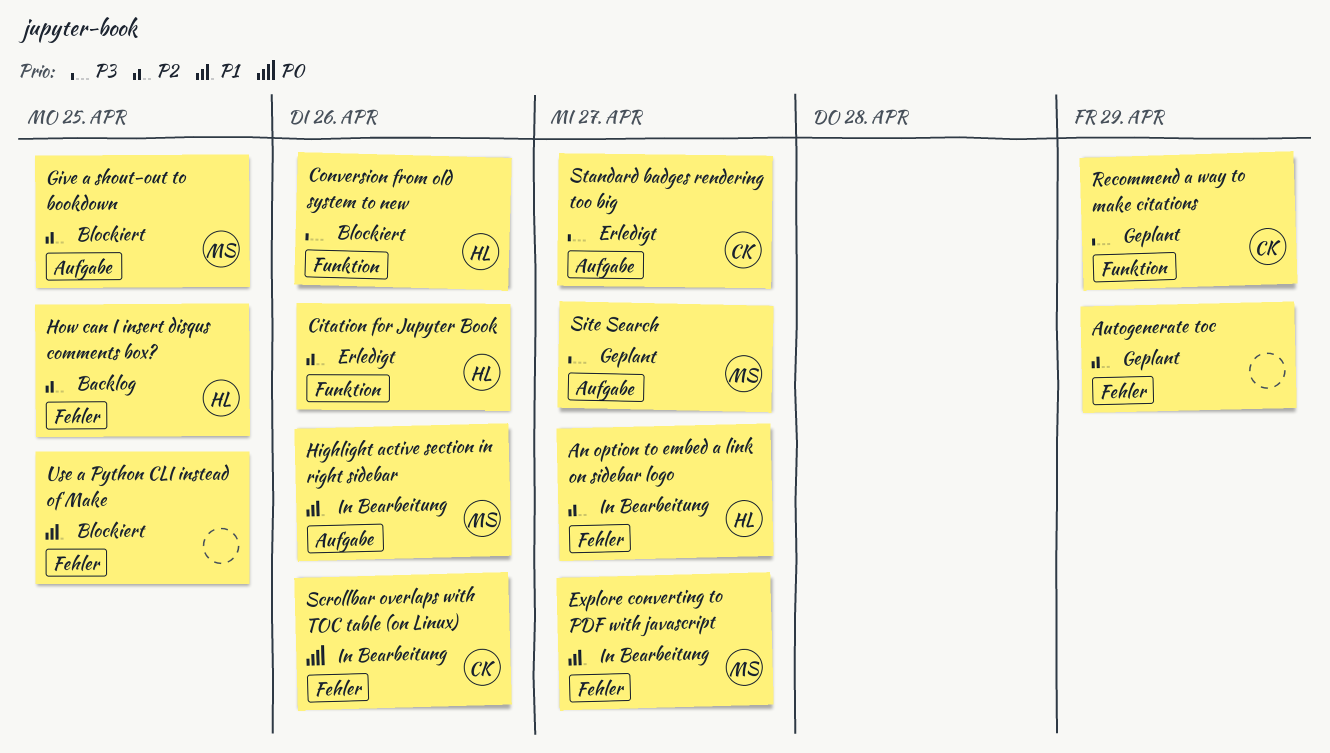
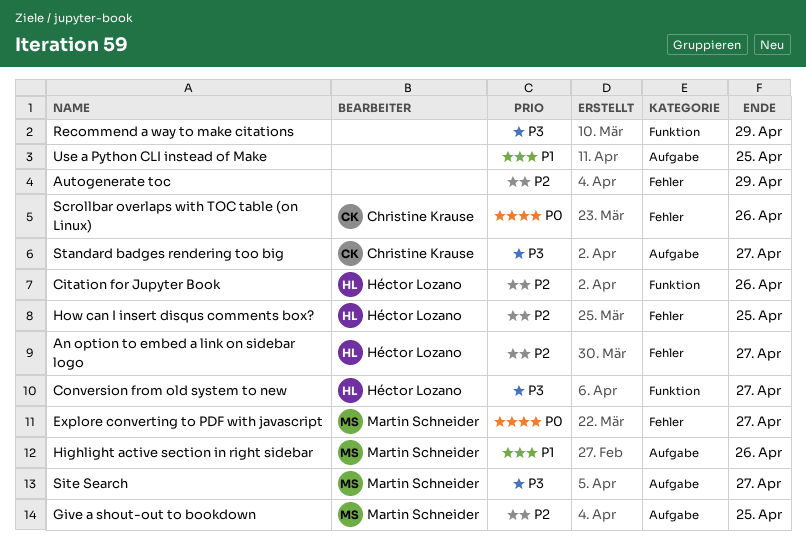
Conversion from old system to new, due: Apr 26 -> Apr 27
Explore converting to PDF with javascript, priority: P1 -> P0
Recommend a way to make citations, owner: Christine Krause -> none
Use a Python CLI instead of Make, label: Fehler -> Aufgabe

